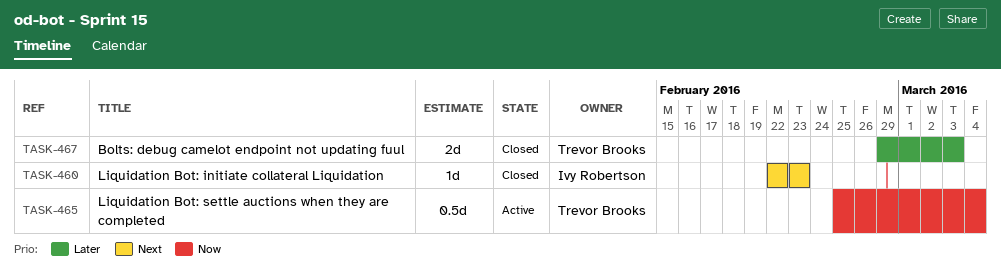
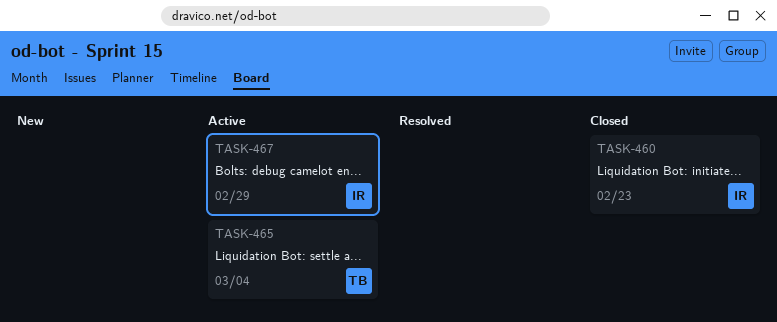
TASK-467, status: Closed -> Active
TASK-467, owner: Trevor Brooks -> Ivy Robertson
TASK-467, due: Mar 3 -> Feb 29

